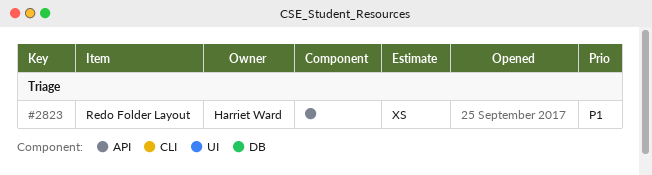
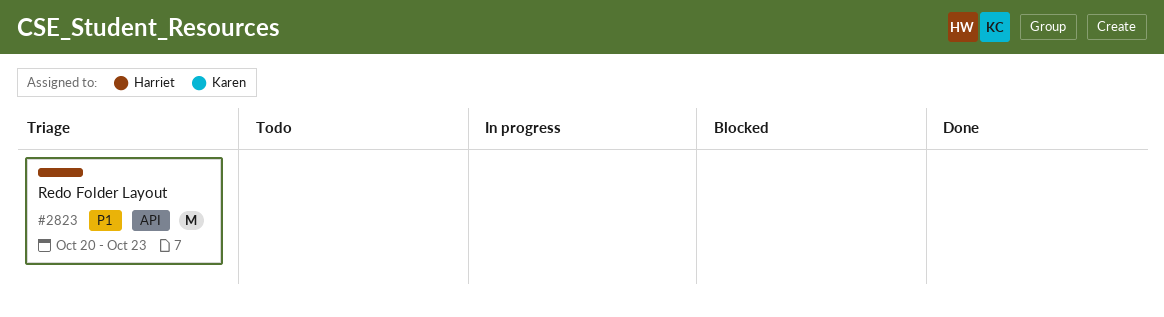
#2823, estimate: XS -> M

